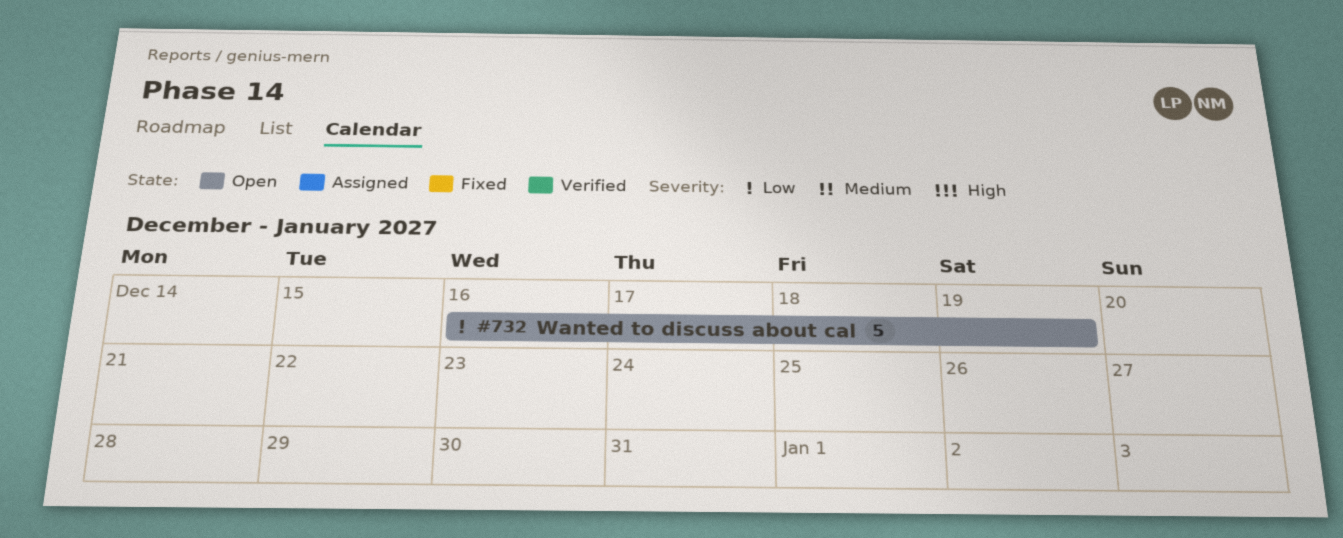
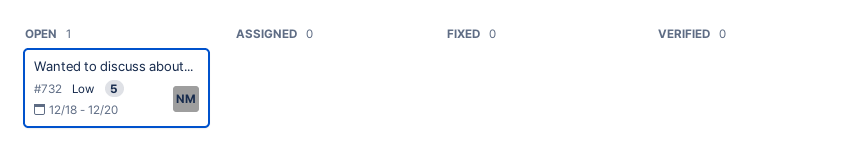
#732, start: Dec 16 -> Dec 18
#732, due: Dec 19 -> Dec 20

